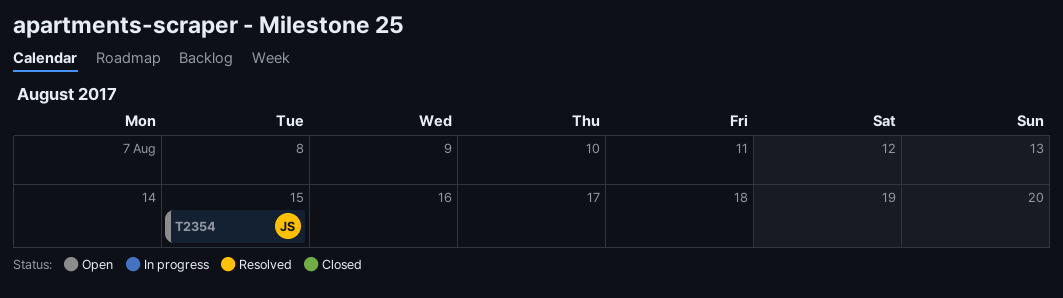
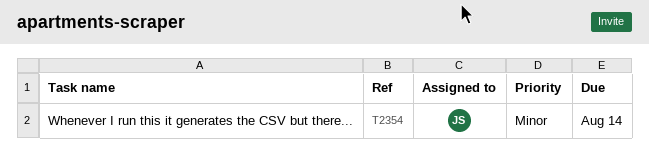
T2354, due: Aug 15 -> Aug 14

